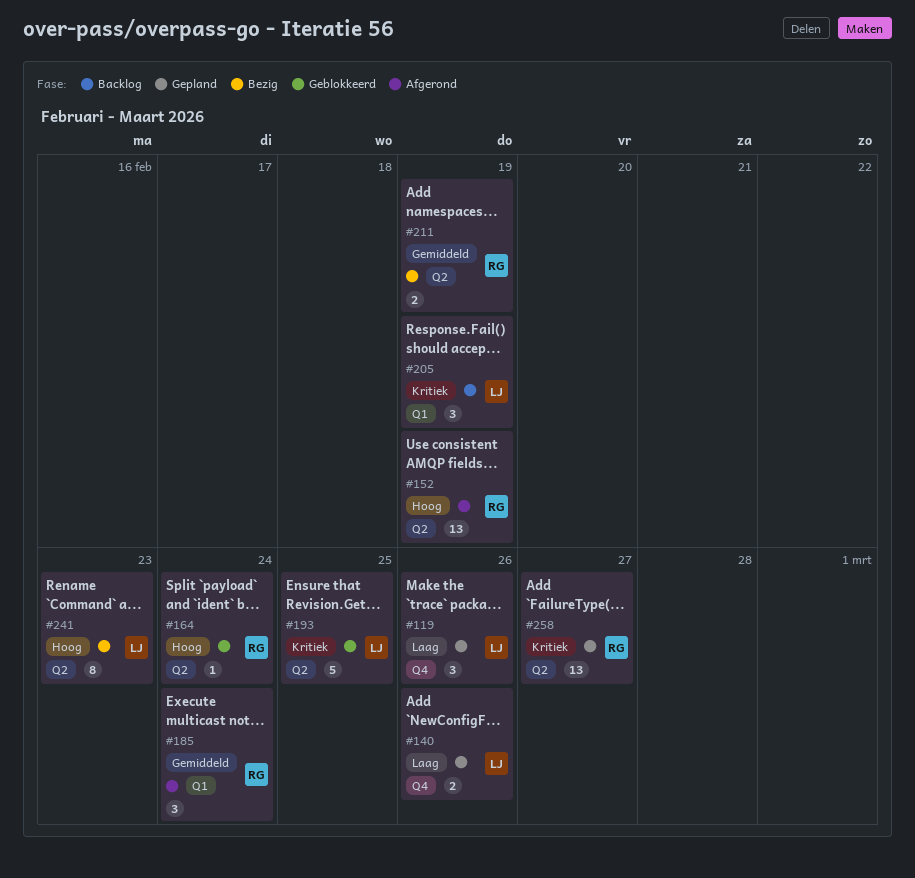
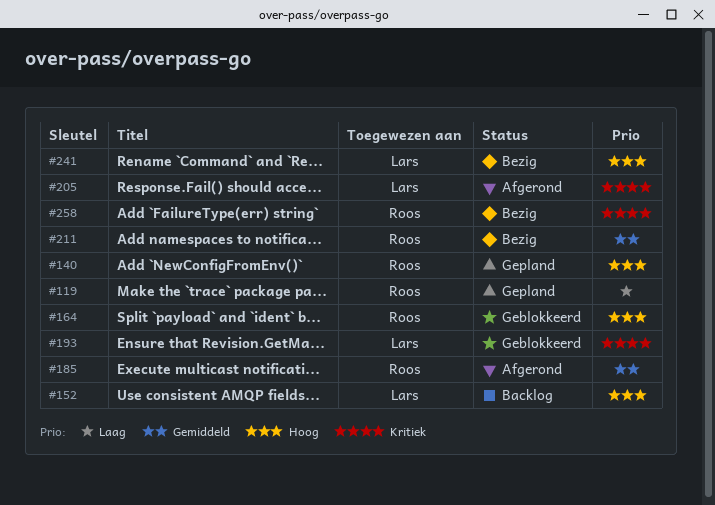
#119, owner: Lars -> Roos
#140, owner: Lars -> Roos
#140, priority: Laag -> Hoog
#152, status: Afgerond -> Backlog
#152, owner: Roos -> Lars
#205, status: Backlog -> Afgerond
#258, status: Gepland -> Bezig

